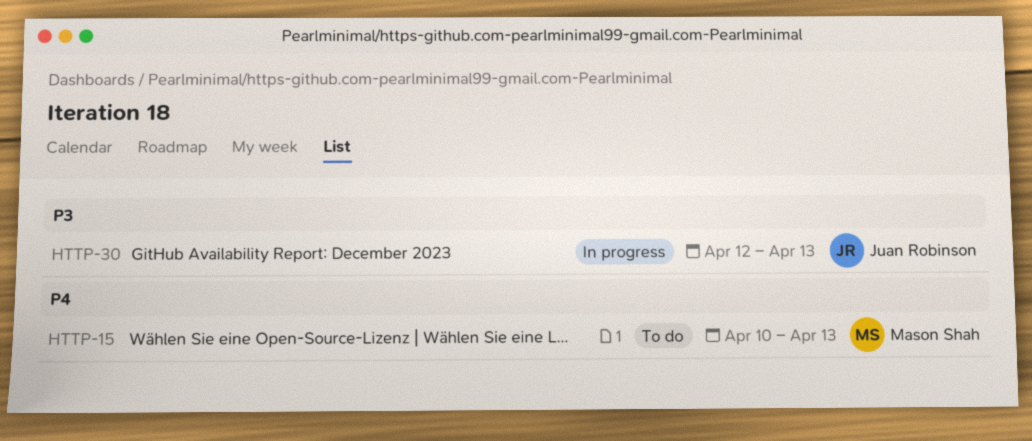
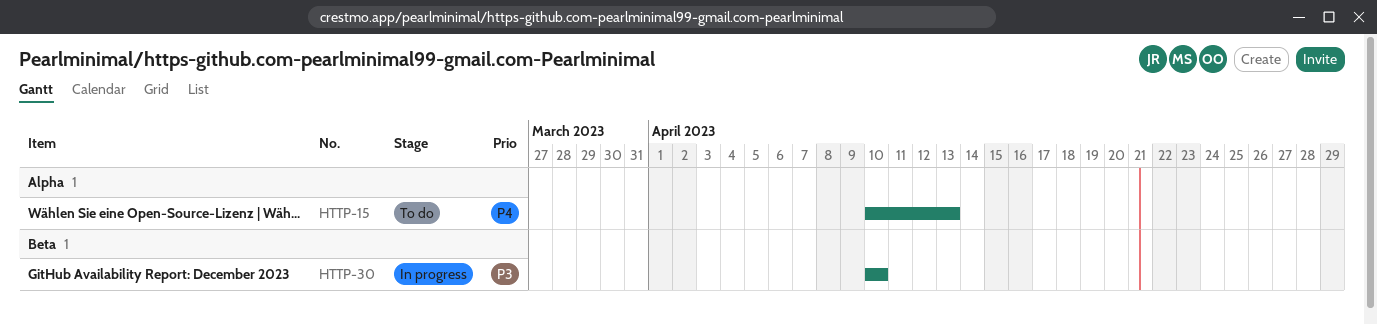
HTTP-30, start: Apr 12 -> Apr 10
HTTP-30, due: Apr 13 -> Apr 10

